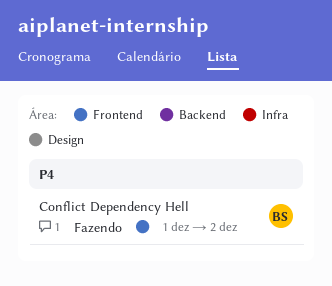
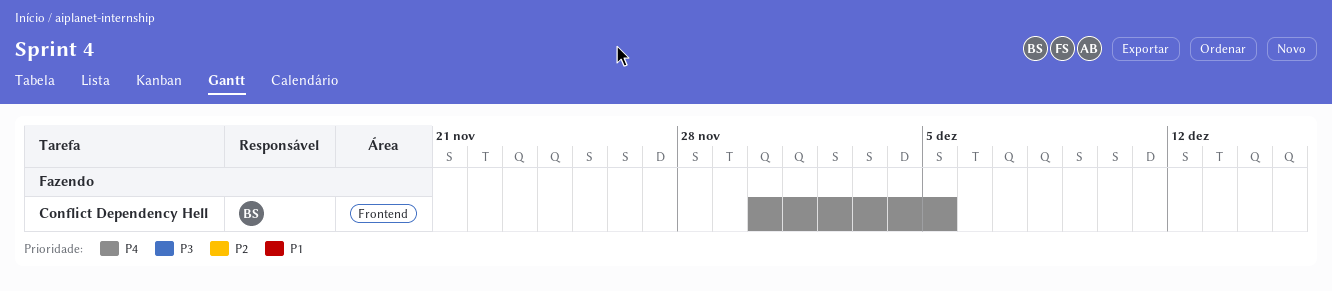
Conflict Dependency Hell, start: Dec 1 -> Nov 30
Conflict Dependency Hell, due: Dec 2 -> Dec 5

